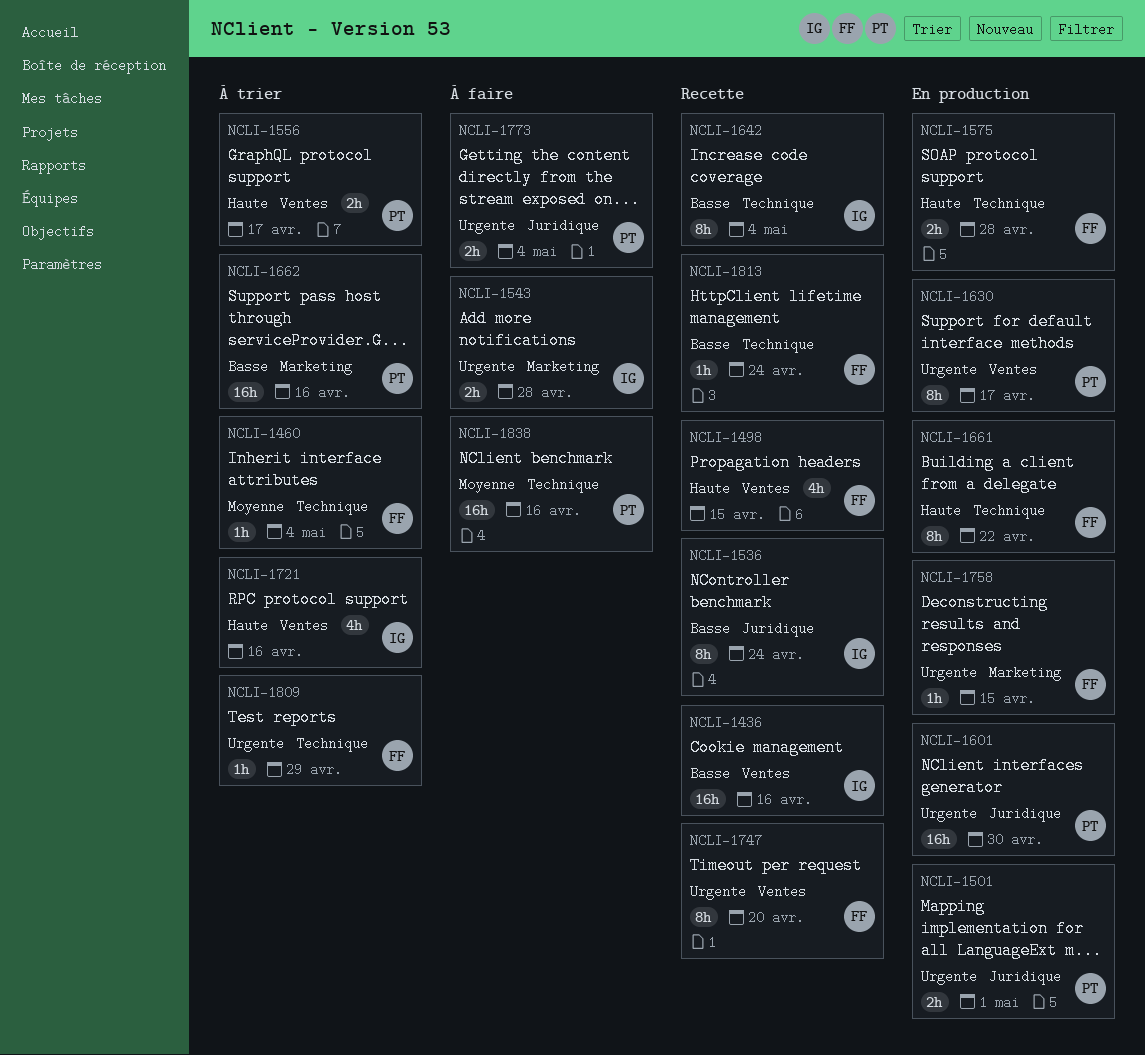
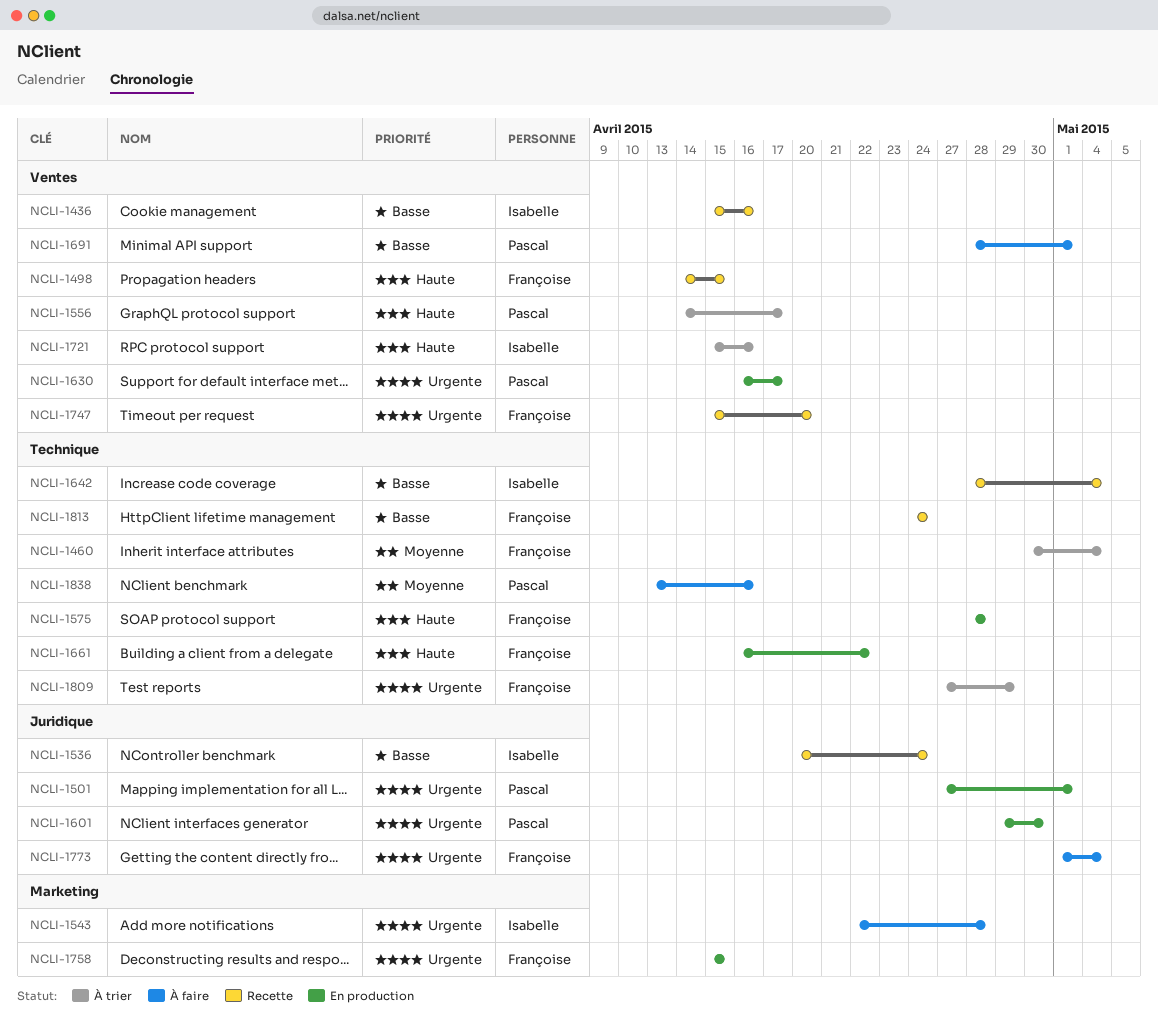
NCLI-1662: present -> none
NCLI-1691: none -> present
NCLI-1773, owner: Pascal -> Françoise

